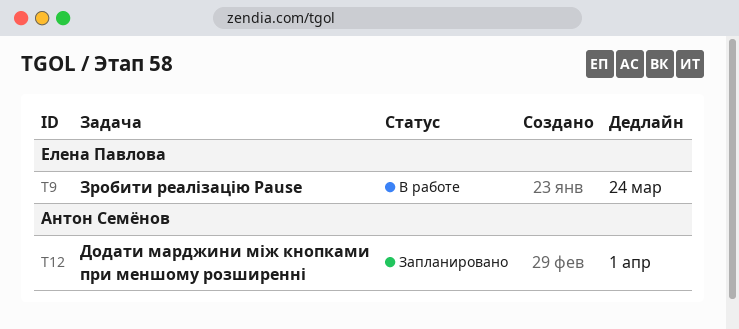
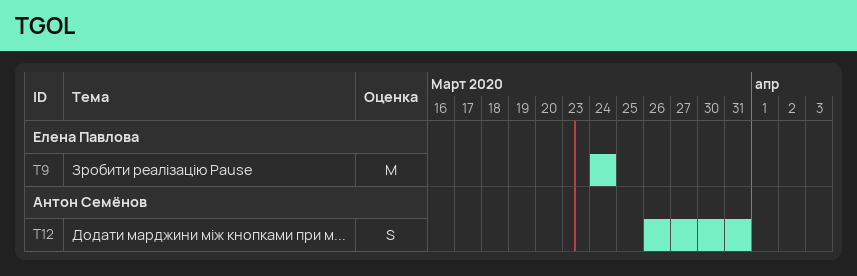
T12, due: Apr 1 -> Mar 31

